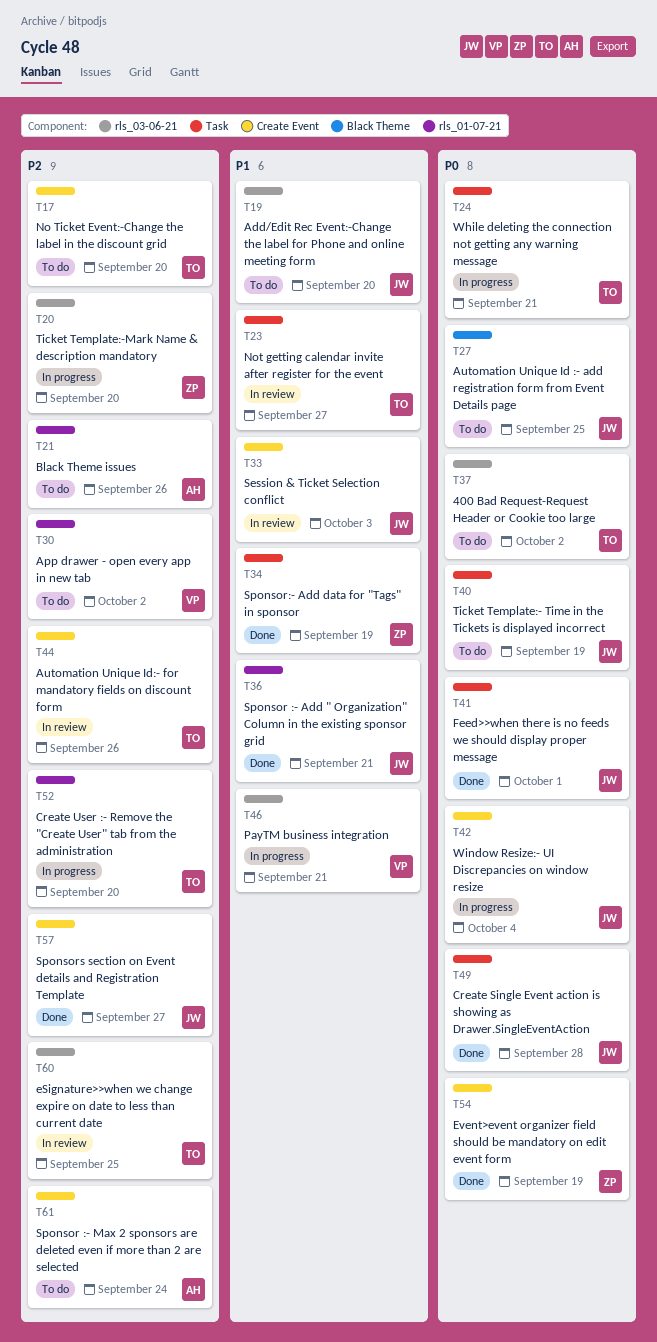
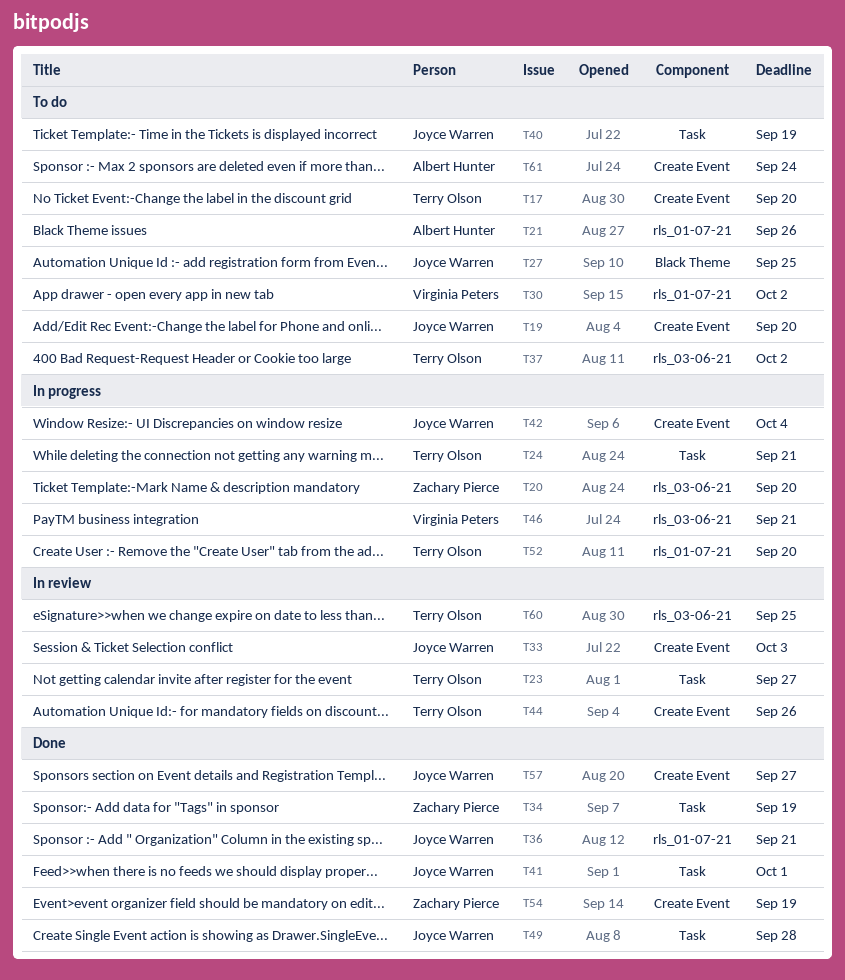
T19, label: rls_03-06-21 -> Create Event

